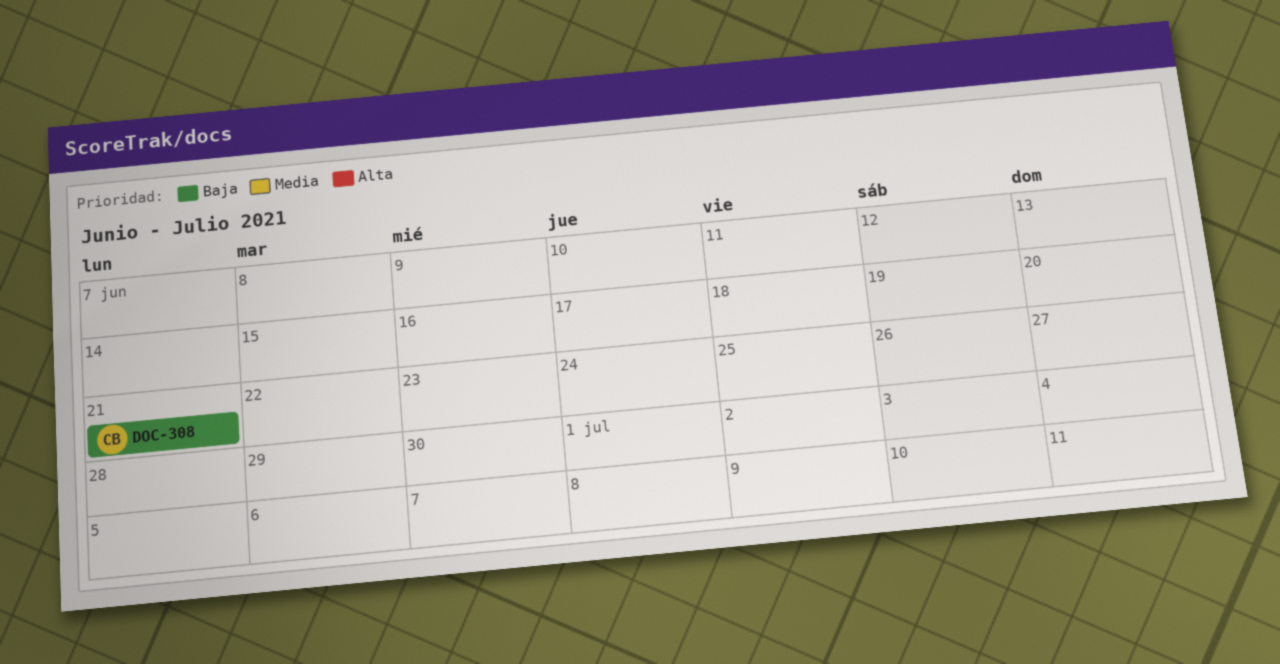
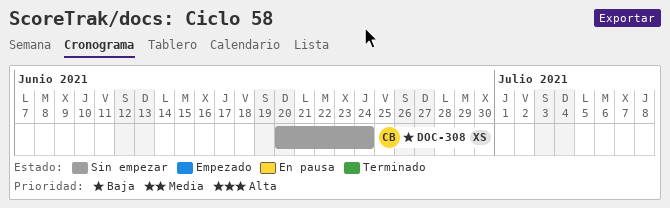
DOC-308, start: Jun 21 -> Jun 20
DOC-308, due: Jun 21 -> Jun 24

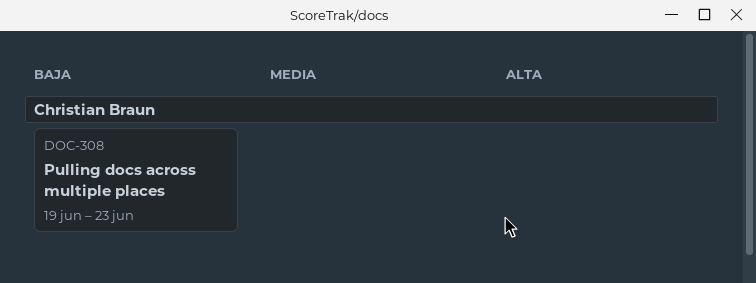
DOC-308, start: Jun 20 -> Jun 19
DOC-308, due: Jun 24 -> Jun 23

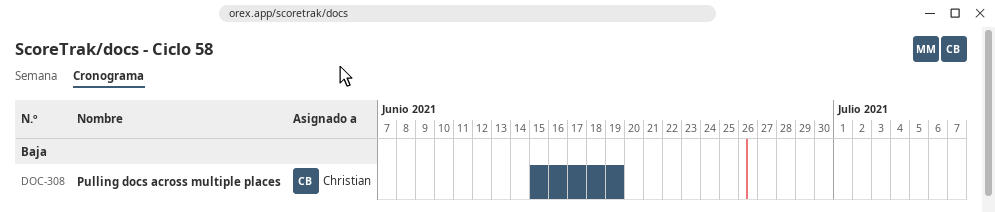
DOC-308, start: Jun 19 -> Jun 15
DOC-308, due: Jun 23 -> Jun 19

